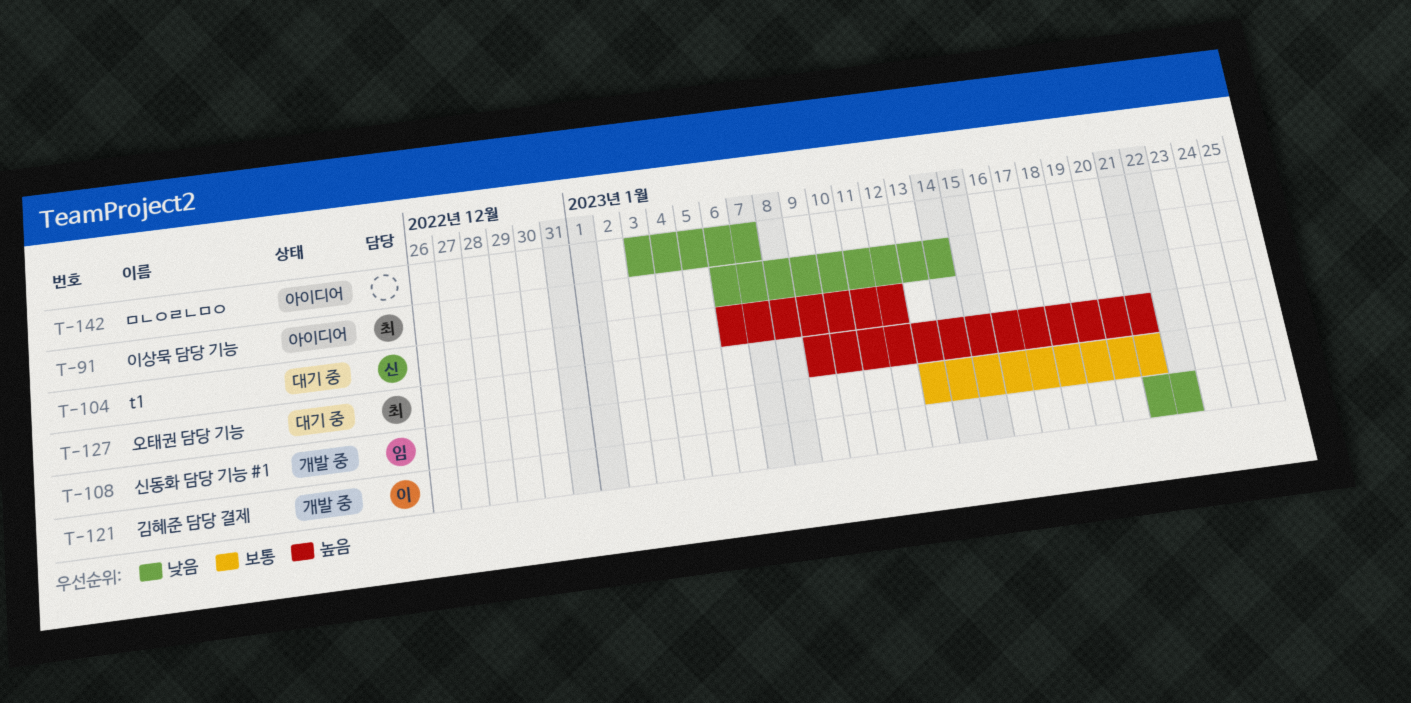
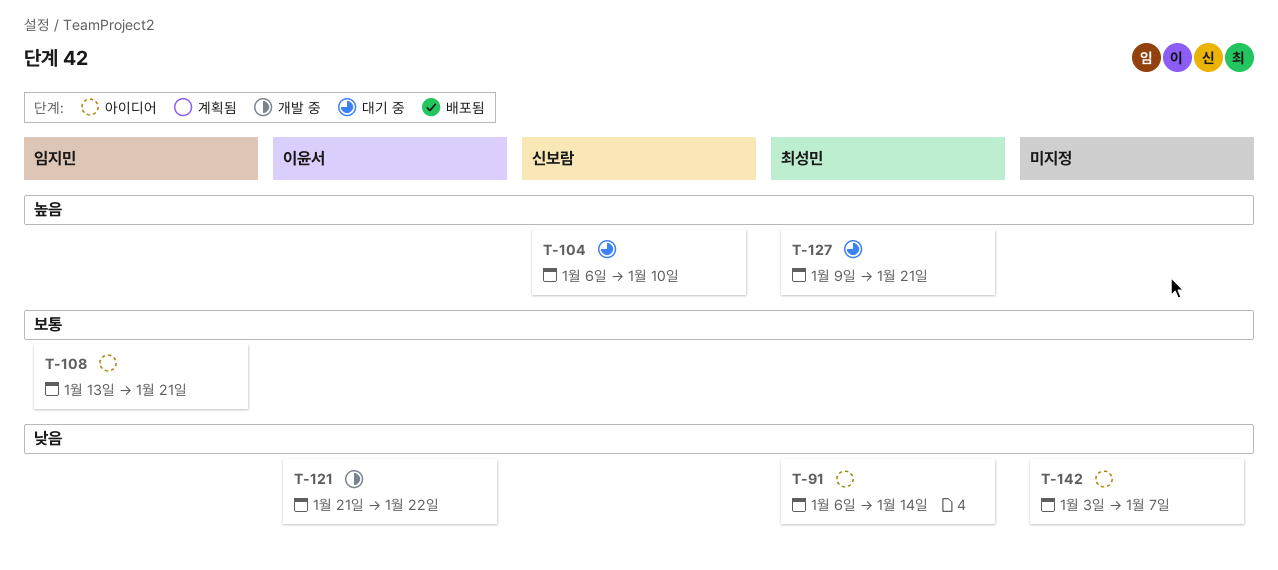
T-104, due: Jan 12 -> Jan 10
T-108, status: 개발 중 -> 아이디어

